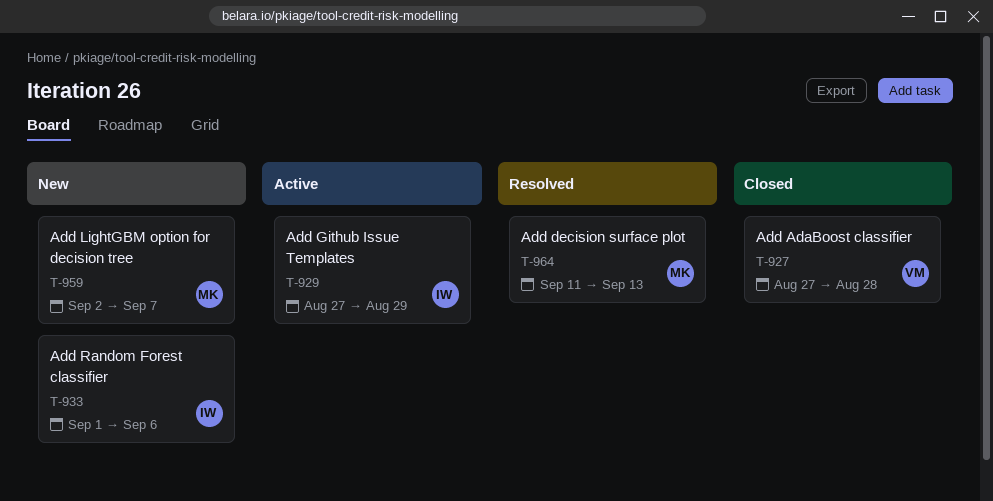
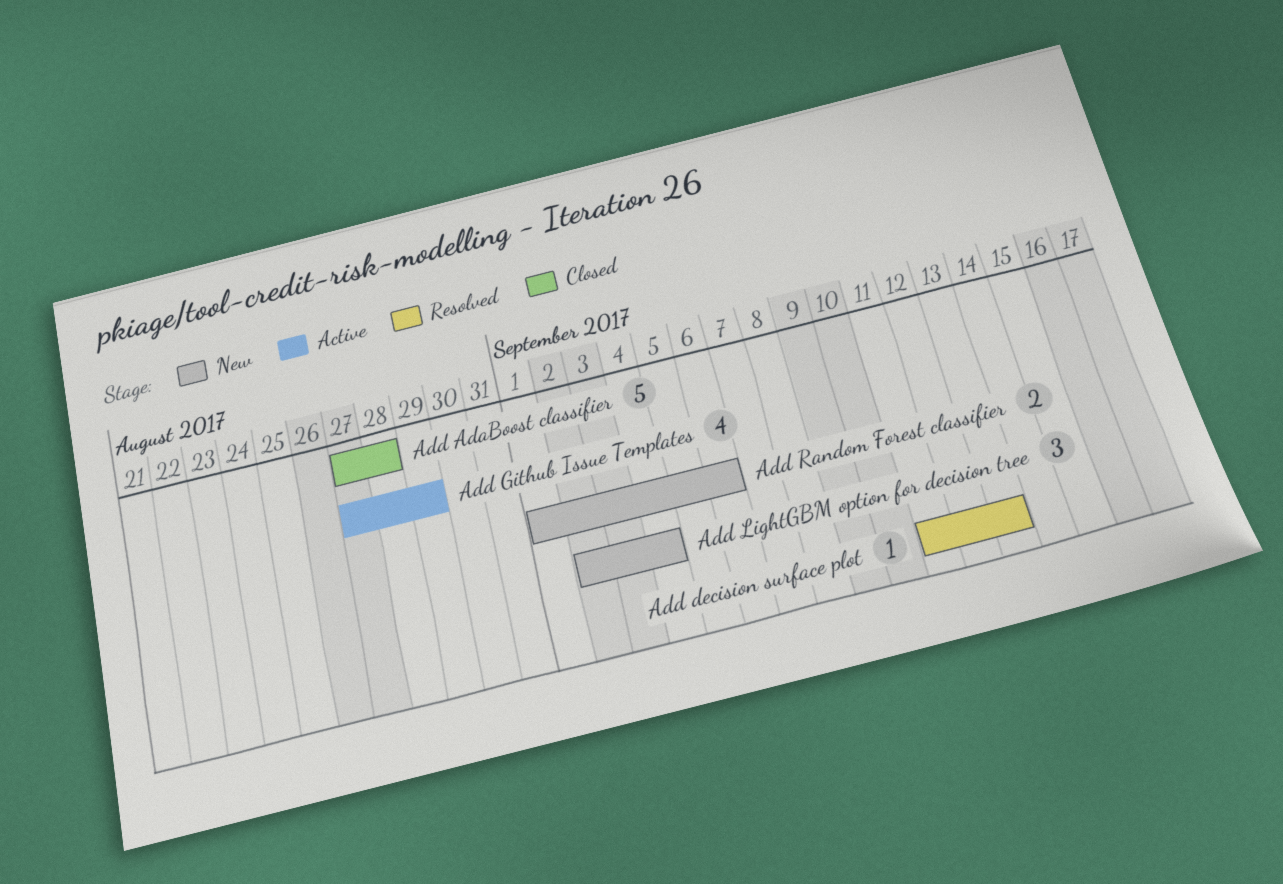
Add LightGBM option for decision tree, due: Sep 7 -> Sep 4

